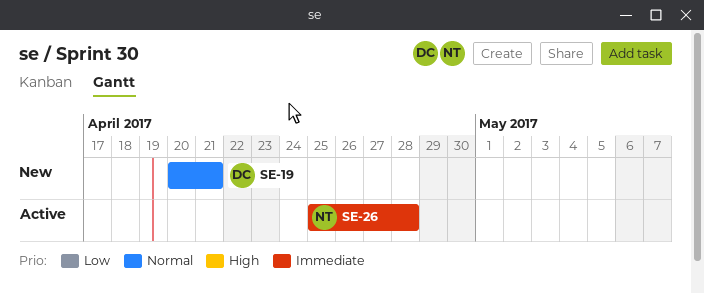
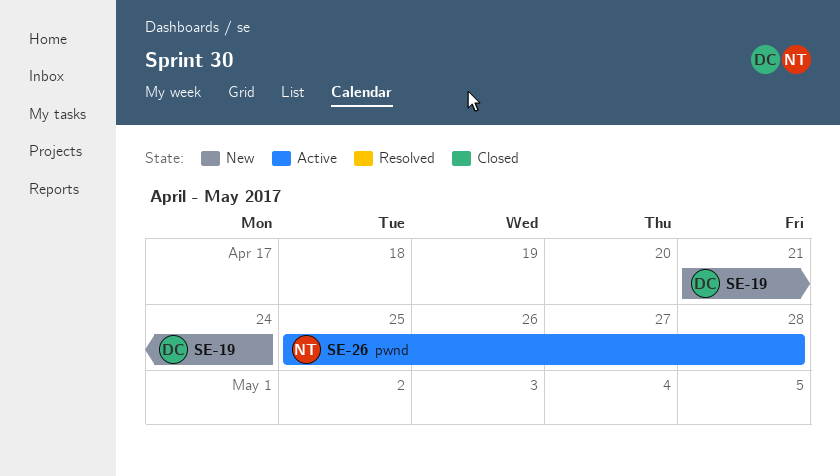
SE-19, start: Apr 20 -> Apr 21
SE-19, due: Apr 21 -> Apr 24

